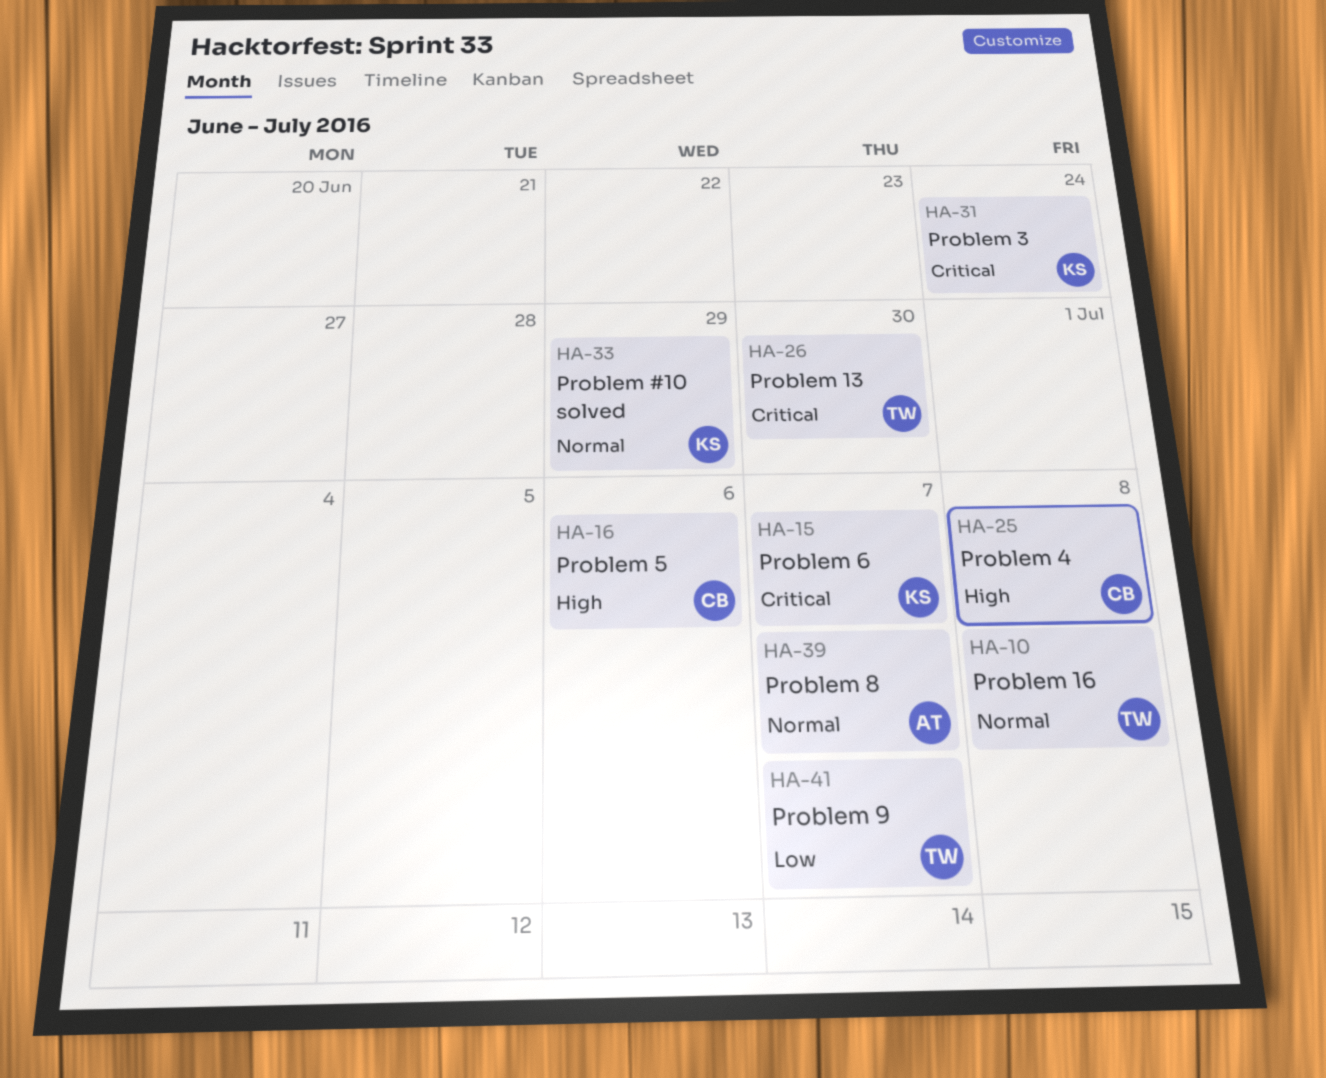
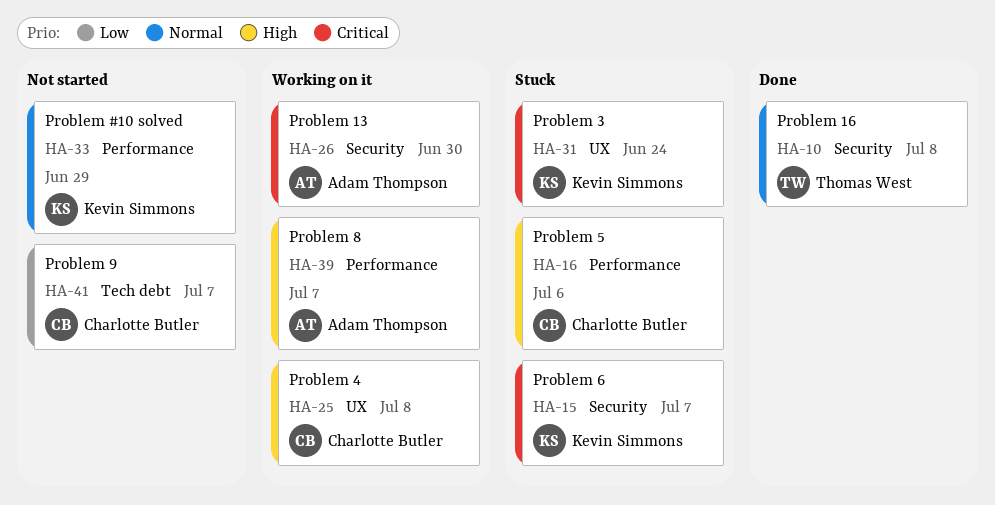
HA-26, owner: Thomas West -> Adam Thompson
HA-39, priority: Normal -> High
HA-41, owner: Thomas West -> Charlotte Butler

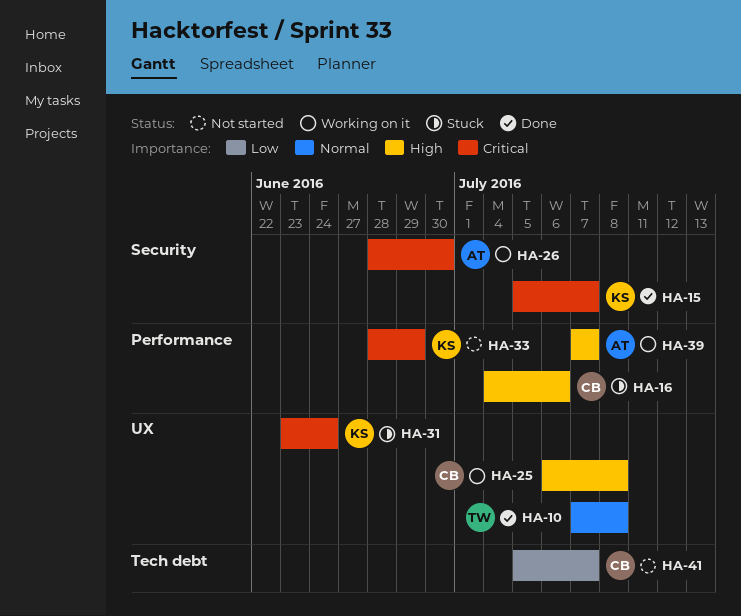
HA-10, label: Security -> UX
HA-15, status: Stuck -> Done
HA-33, priority: Normal -> Critical

